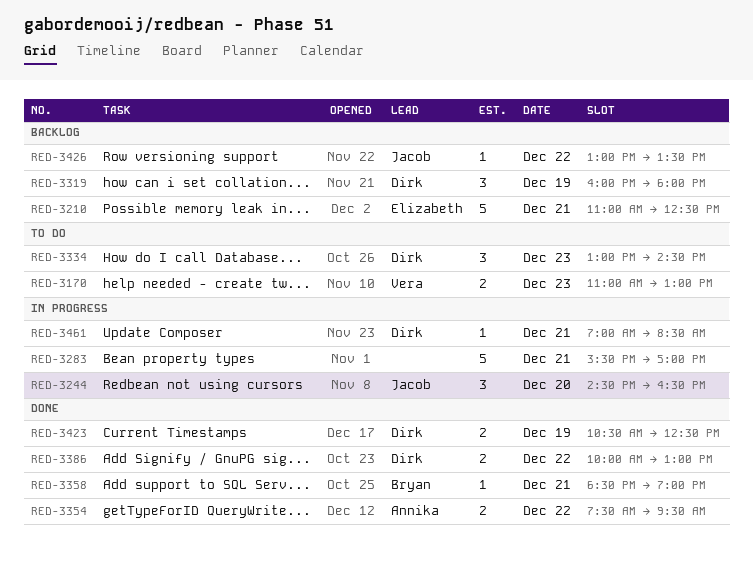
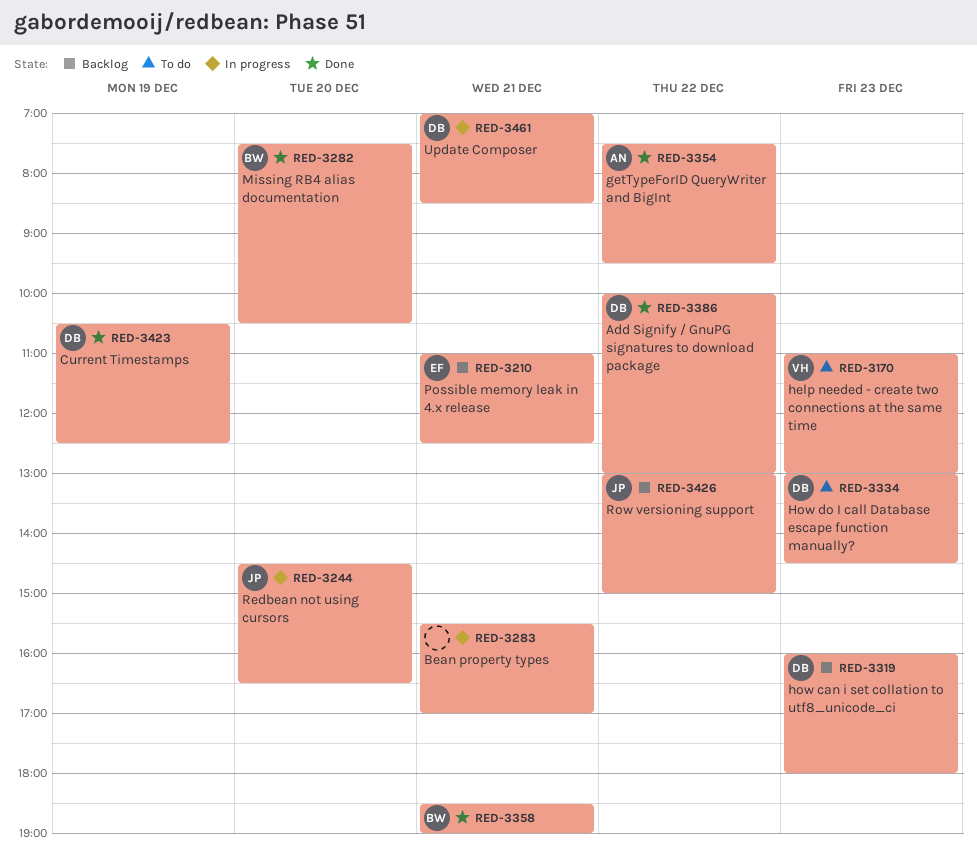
RED-3282: none -> present
RED-3319, day: Dec 19 -> Dec 23
RED-3426, ends: 13:30 -> 15:00

